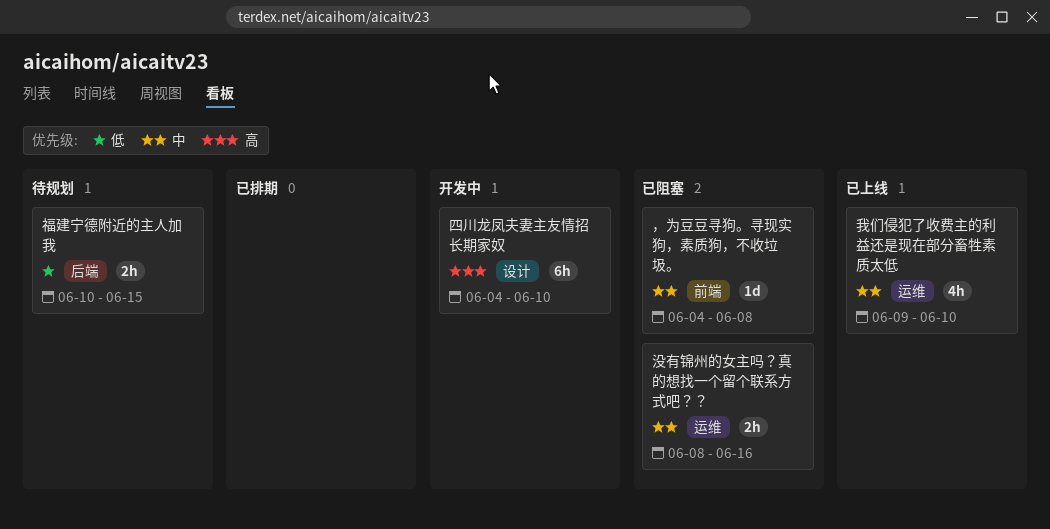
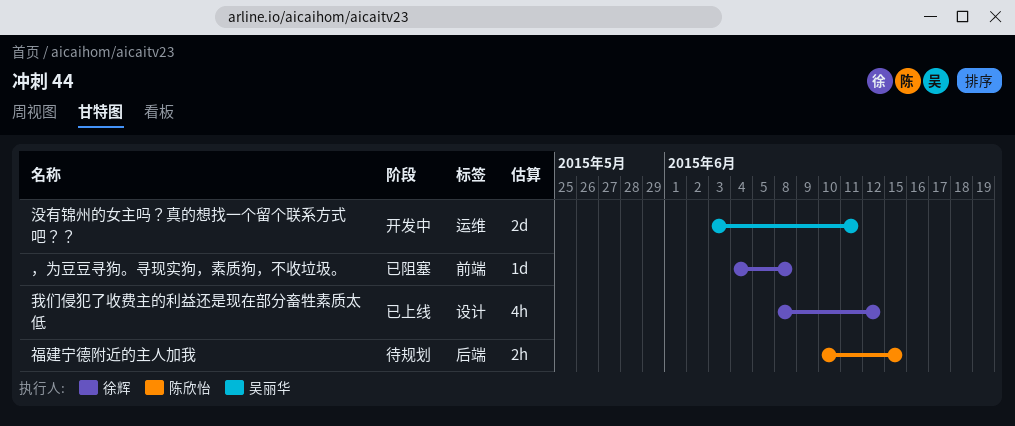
四川龙凤夫妻主友情招长期家奴: present -> none
我们侵犯了收费主的利益还是现在部分畜牲素质太低, label: 运维 -> 设计
我们侵犯了收费主的利益还是现在部分畜牲素质太低, start: Jun 9 -> Jun 8
我们侵犯了收费主的利益还是现在部分畜牲素质太低, due: Jun 10 -> Jun 12
没有锦州的女主吗？真的想找一个留个联系方式吧？？, status: 已阻塞 -> 开发中
没有锦州的女主吗？真的想找一个留个联系方式吧？？, estimate: 2h -> 2d
没有锦州的女主吗？真的想找一个留个联系方式吧？？, start: Jun 8 -> Jun 3
没有锦州的女主吗？真的想找一个留个联系方式吧？？, due: Jun 16 -> Jun 11

